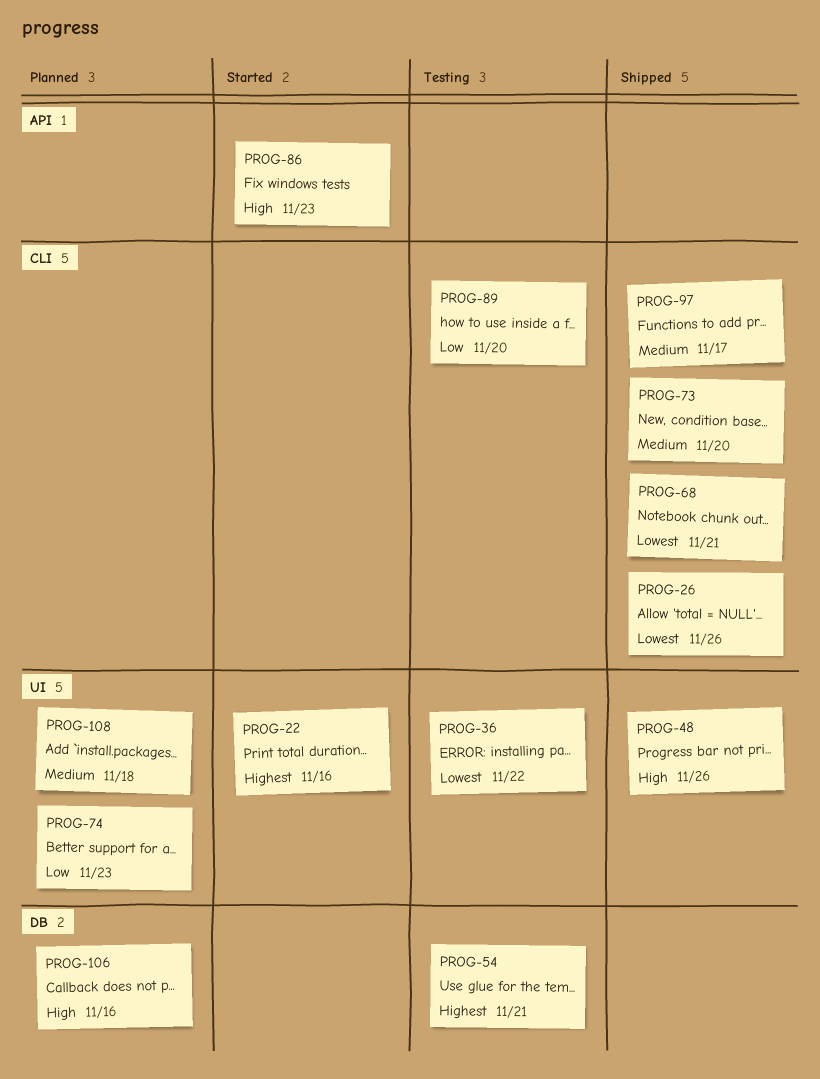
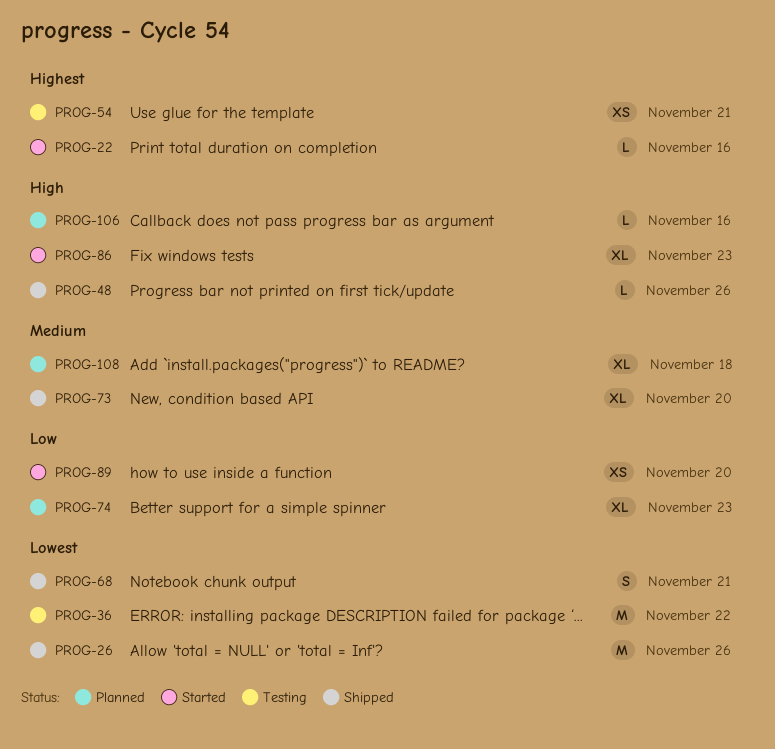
PROG-89, status: Testing -> Started
PROG-97: present -> none

